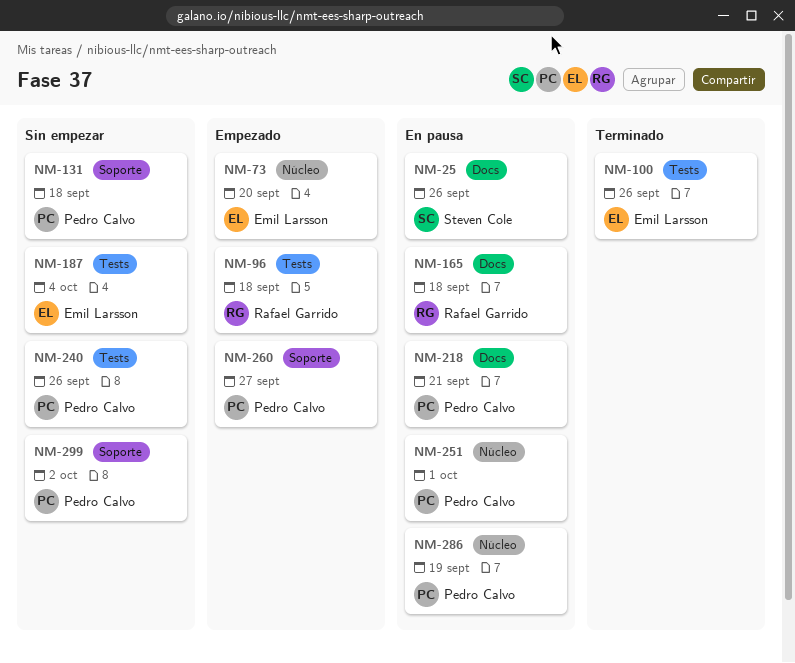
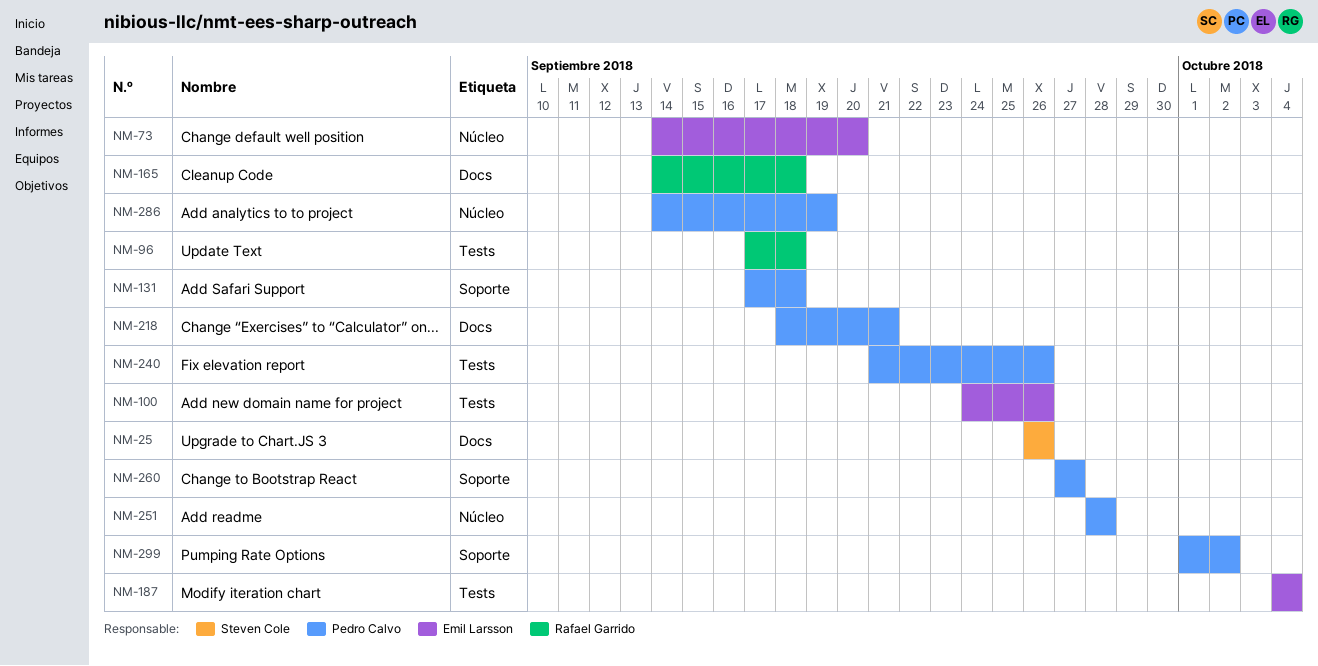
NM-251, due: Oct 1 -> Sep 28

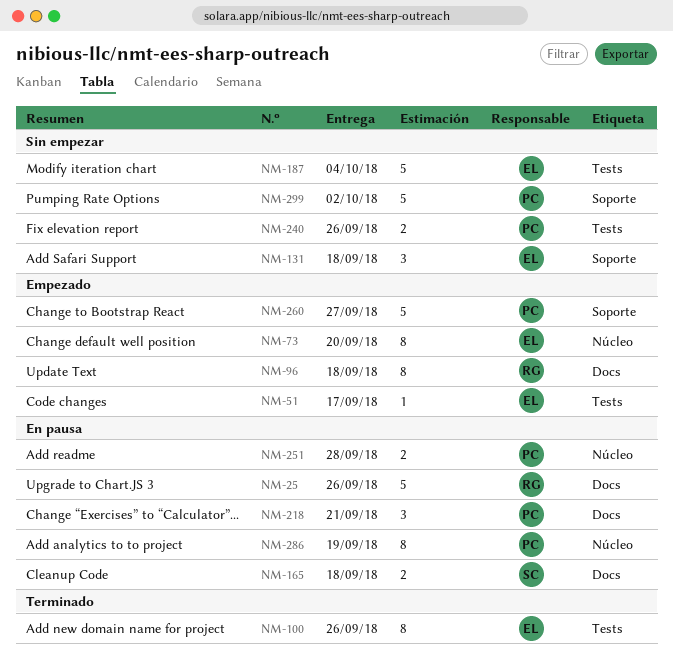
NM-25, owner: Steven Cole -> Rafael Garrido
NM-51: none -> present
NM-96, label: Tests -> Docs
NM-131, owner: Pedro Calvo -> Emil Larsson
NM-165, owner: Rafael Garrido -> Steven Cole

